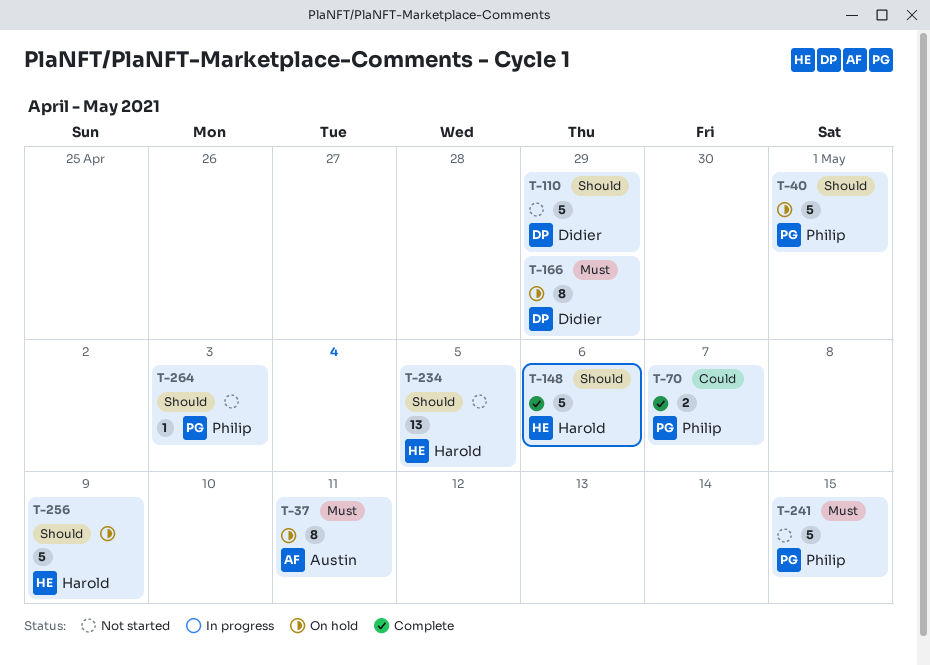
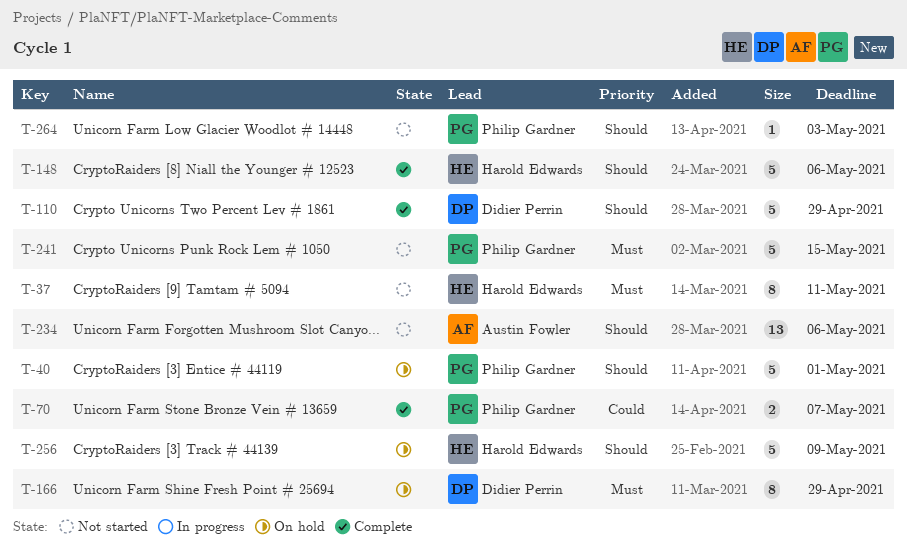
T-37, status: On hold -> Not started
T-37, owner: Austin Fowler -> Harold Edwards
T-110, status: Not started -> Complete
T-234, owner: Harold Edwards -> Austin Fowler
T-234, due: May 5 -> May 6

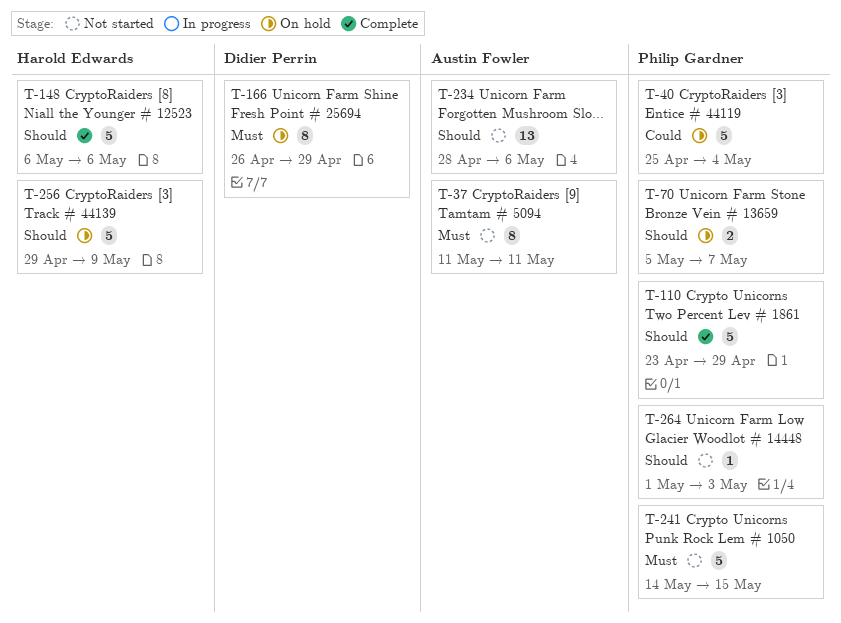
T-37, owner: Harold Edwards -> Austin Fowler
T-40, priority: Should -> Could
T-40, due: May 1 -> May 4
T-70, status: Complete -> On hold
T-70, priority: Could -> Should
T-110, owner: Didier Perrin -> Philip Gardner

